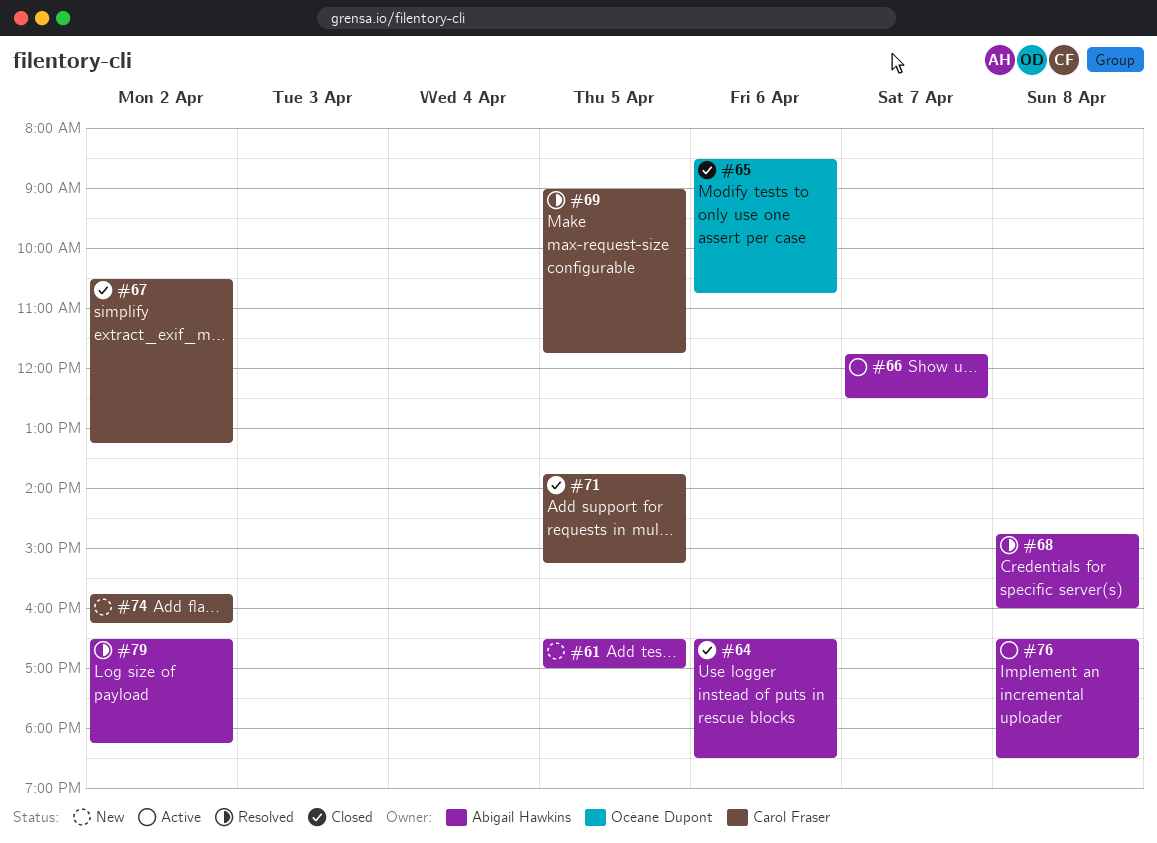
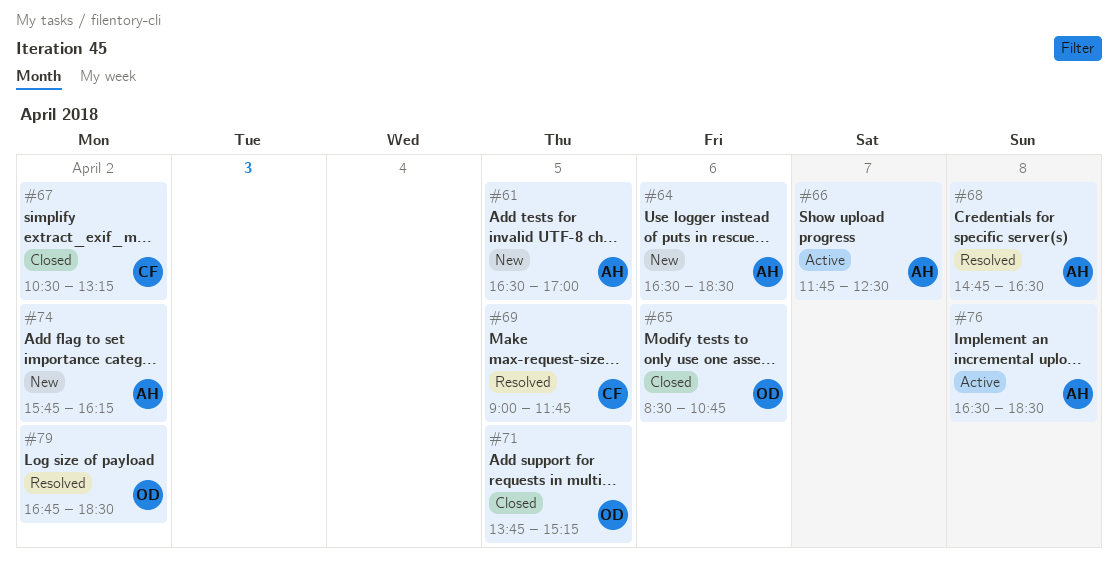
#64, status: Closed -> New
#68, ends: 16:00 -> 16:30
#71, owner: Carol Fraser -> Océane Dupont
#74, owner: Carol Fraser -> Abigail Hawkins
#79, owner: Abigail Hawkins -> Océane Dupont
#79, begins: 16:30 -> 16:45
#79, ends: 18:15 -> 18:30

